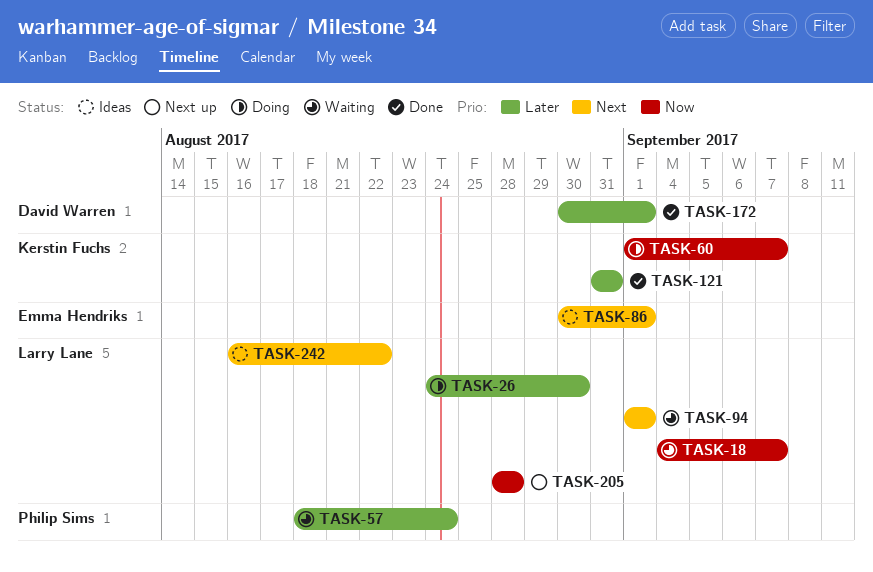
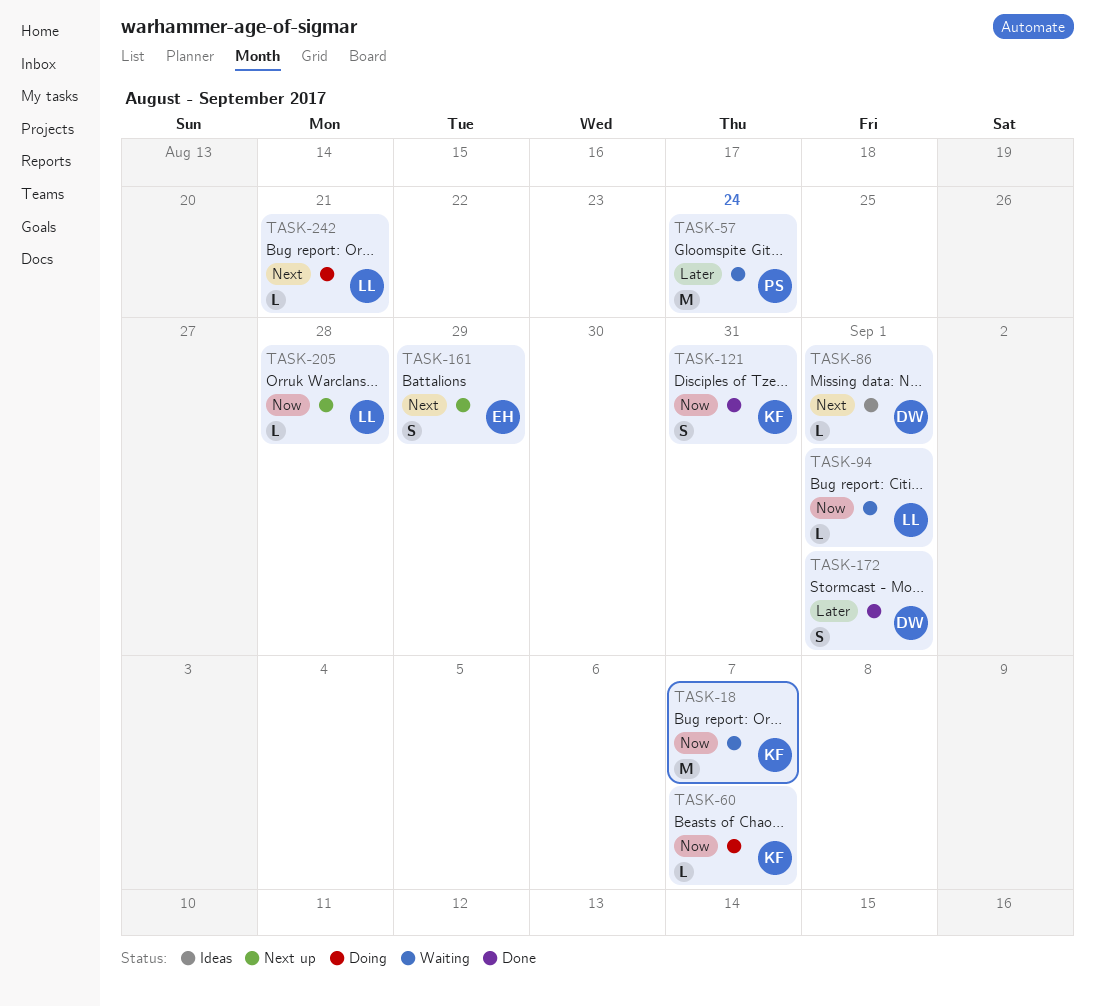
TASK-18, owner: Larry Lane -> Kerstin Fuchs
TASK-26: present -> none
TASK-86, owner: Emma Hendriks -> David Warren
TASK-94, priority: Next -> Now
TASK-121, priority: Later -> Now
TASK-161: none -> present
TASK-242, status: Ideas -> Doing
TASK-242, due: Aug 22 -> Aug 21

